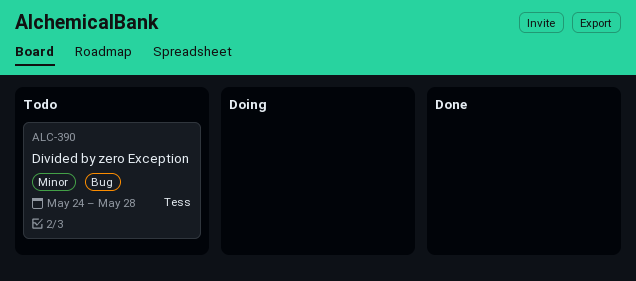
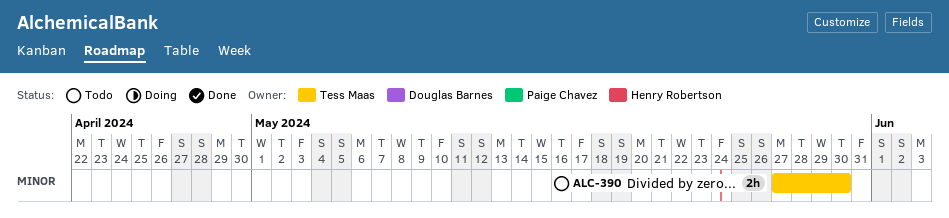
ALC-390, start: May 24 -> May 27
ALC-390, due: May 28 -> May 30

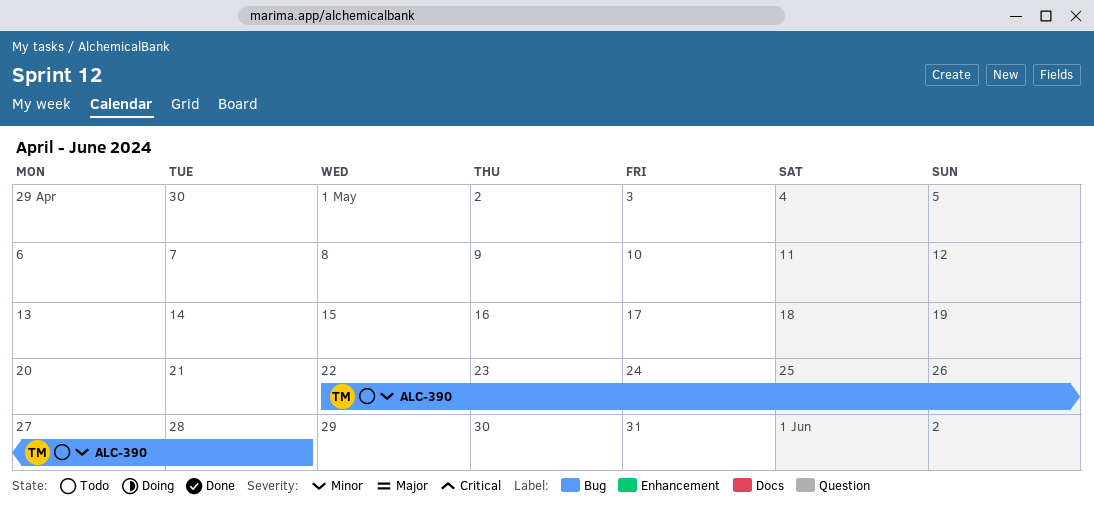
ALC-390, start: May 27 -> May 22
ALC-390, due: May 30 -> May 28

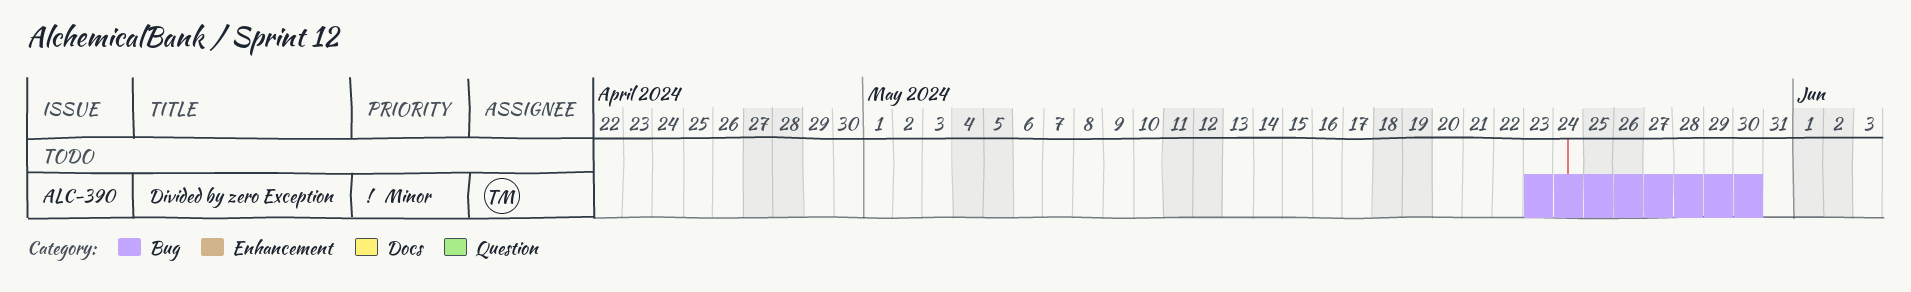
ALC-390, start: May 22 -> May 23
ALC-390, due: May 28 -> May 30

